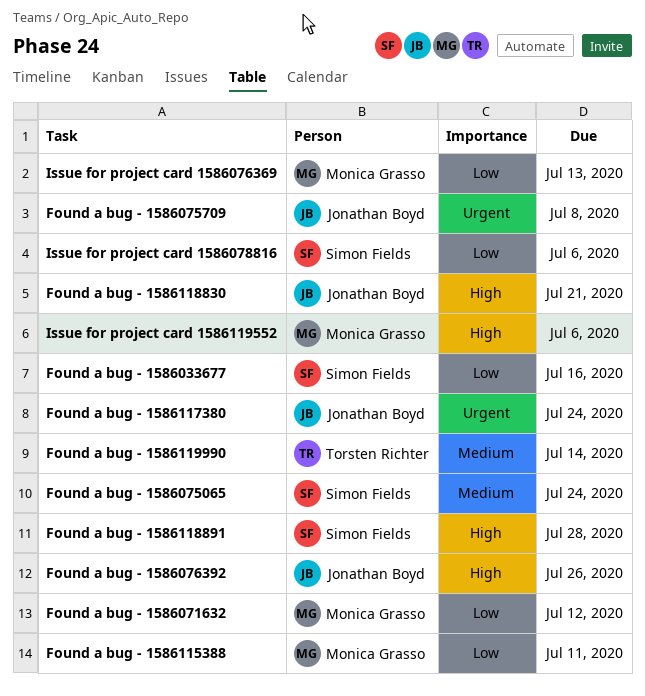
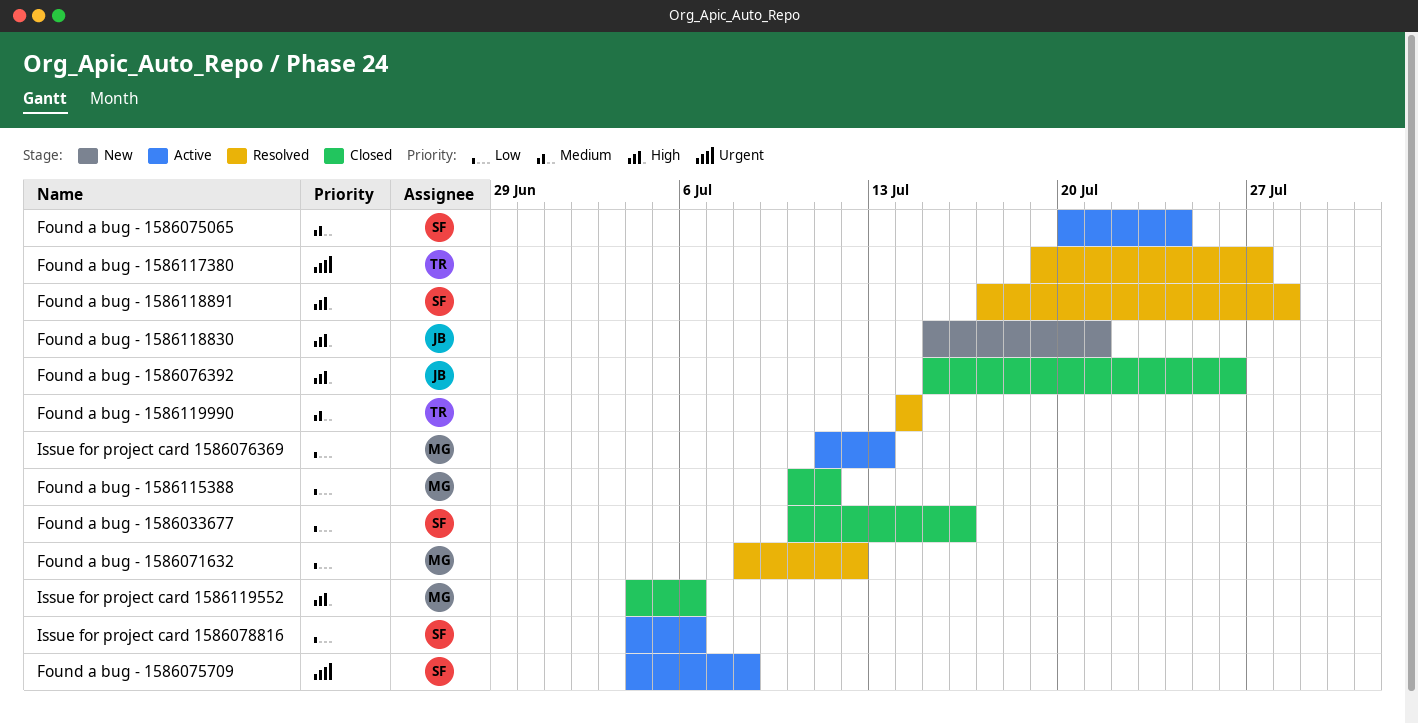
Found a bug - 1586075709, owner: Jonathan Boyd -> Simon Fields
Found a bug - 1586117380, owner: Jonathan Boyd -> Torsten Richter
Found a bug - 1586117380, due: Jul 24 -> Jul 27

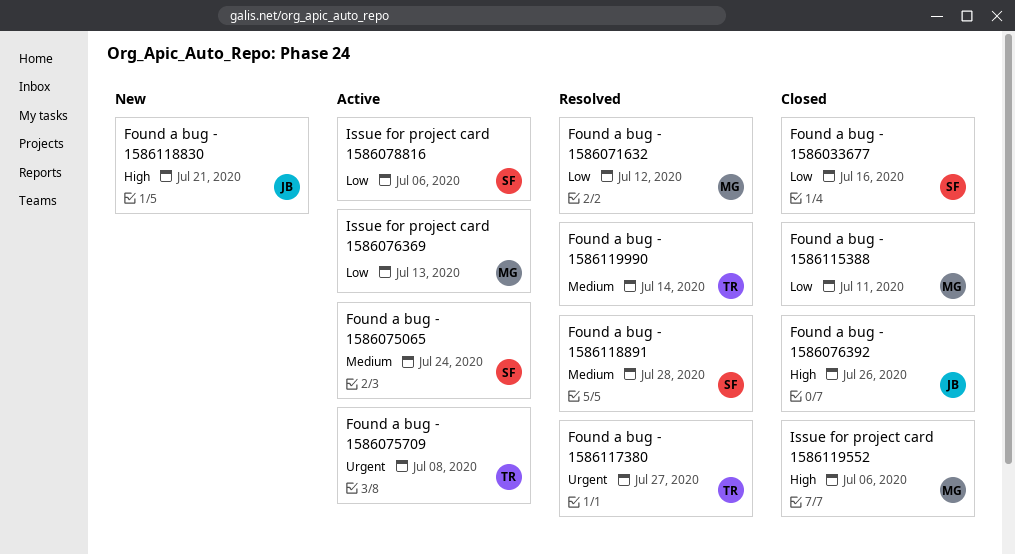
Found a bug - 1586075709, owner: SF -> TR
Found a bug - 1586118891, priority: High -> Medium

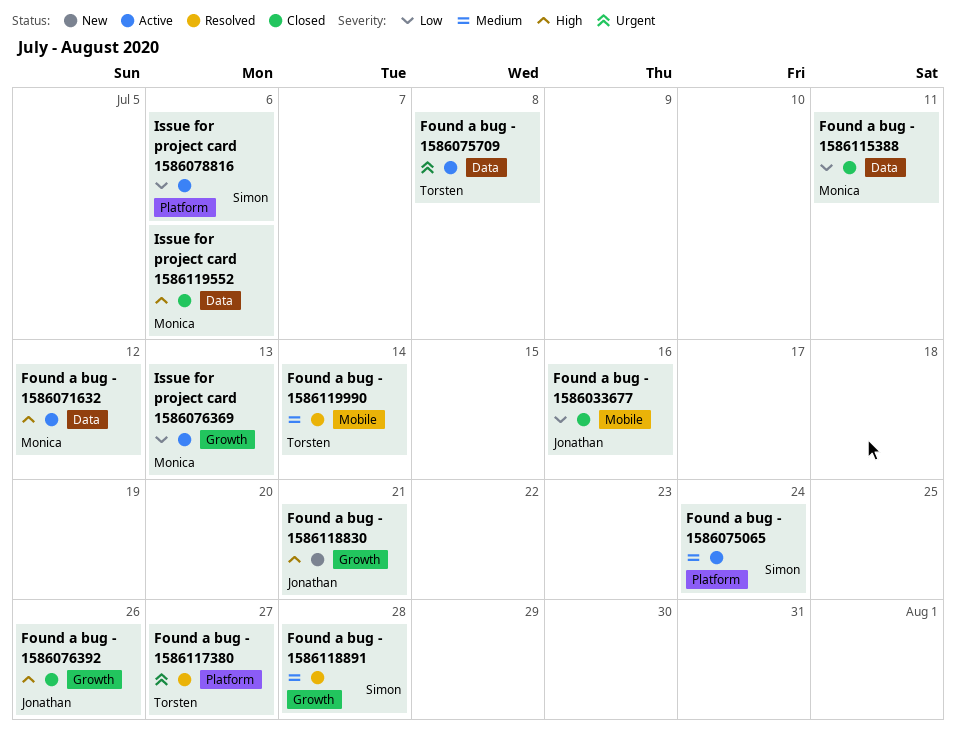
Found a bug - 1586033677, owner: Simon -> Jonathan
Found a bug - 1586071632, status: Resolved -> Active
Found a bug - 1586071632, priority: Low -> High

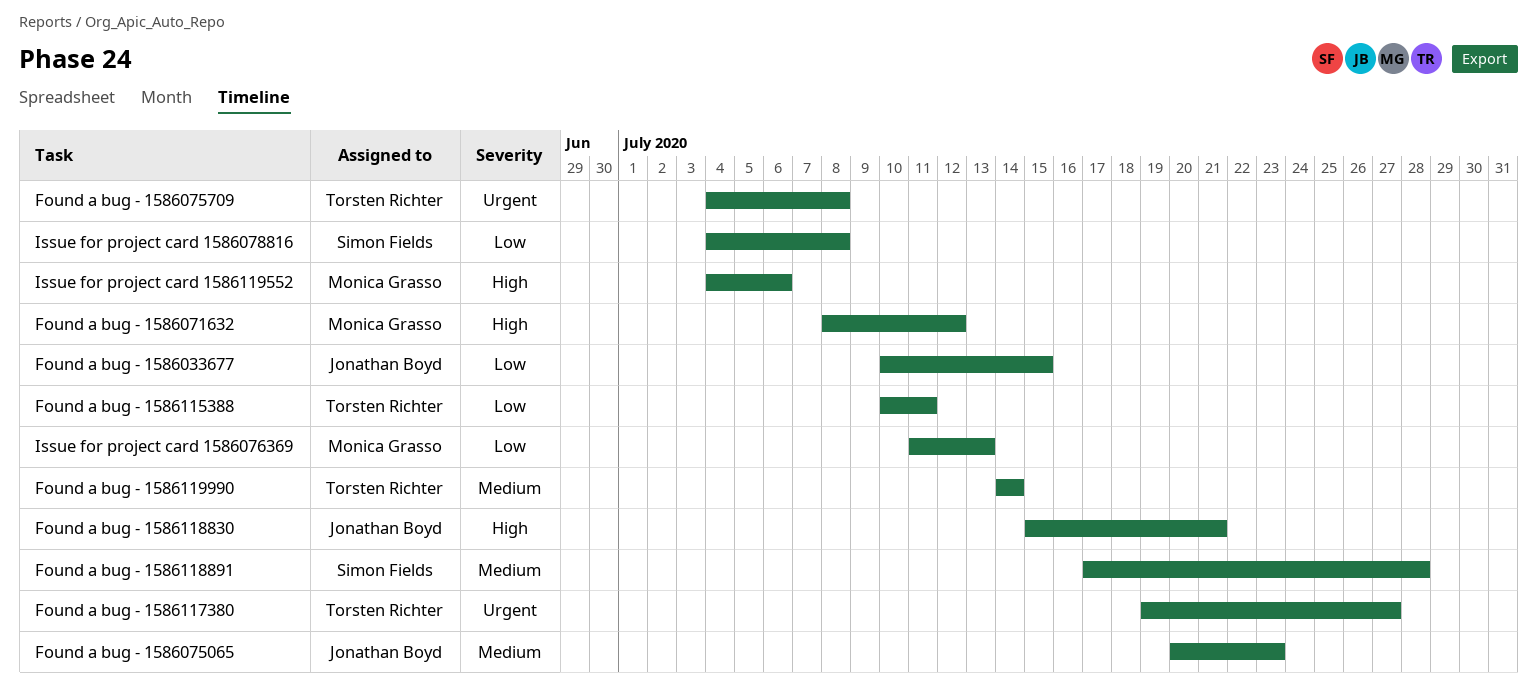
Found a bug - 1586033677, due: Jul 16 -> Jul 15
Found a bug - 1586075065, owner: Simon Fields -> Jonathan Boyd
Found a bug - 1586075065, due: Jul 24 -> Jul 23
Found a bug - 1586076392: present -> none
Found a bug - 1586115388, owner: Monica Grasso -> Torsten Richter
Issue for project card 1586078816, due: Jul 6 -> Jul 8

